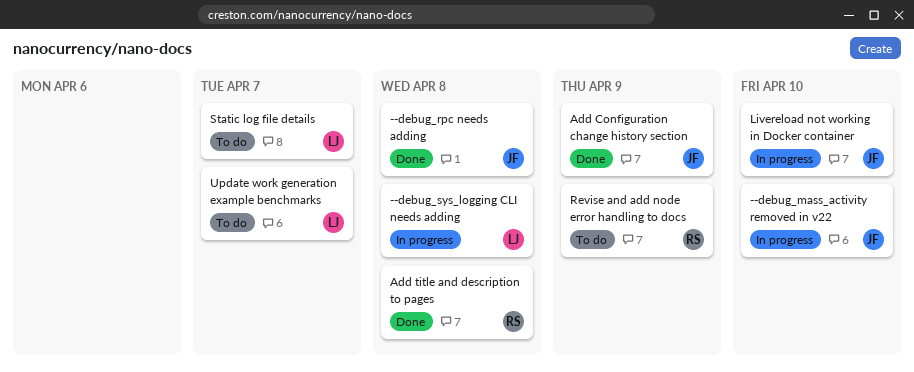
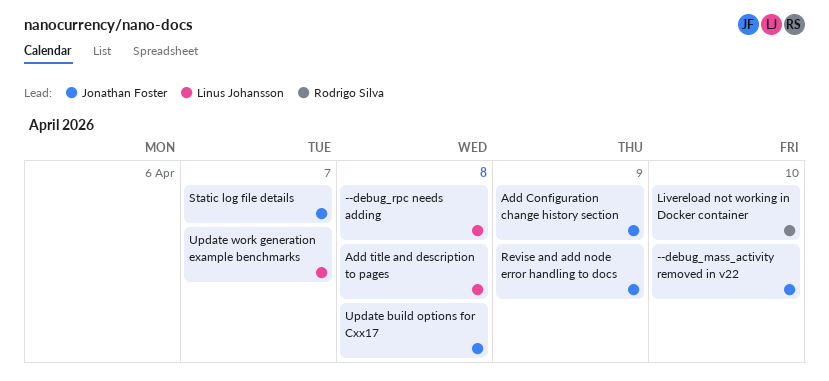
--debug_rpc needs adding, owner: Jonathan Foster -> Linus Johansson
--debug_sys_logging CLI needs adding: present -> none
Add title and description to pages, owner: Rodrigo Silva -> Linus Johansson
Livereload not working in Docker container, owner: Jonathan Foster -> Rodrigo Silva
Revise and add node error handling to docs, owner: Rodrigo Silva -> Jonathan Foster
Static log file details, owner: Linus Johansson -> Jonathan Foster
Update build options for Cxx17: none -> present

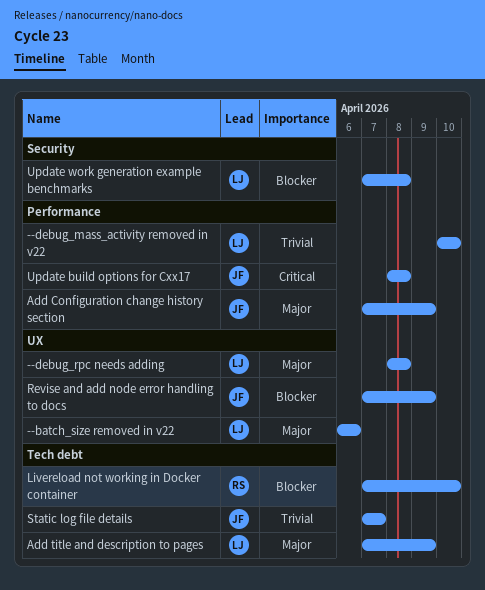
--batch_size removed in v22: none -> present
--debug_mass_activity removed in v22, owner: Jonathan Foster -> Linus Johansson
Add title and description to pages, due: Apr 8 -> Apr 9
Update work generation example benchmarks, due: Apr 7 -> Apr 8

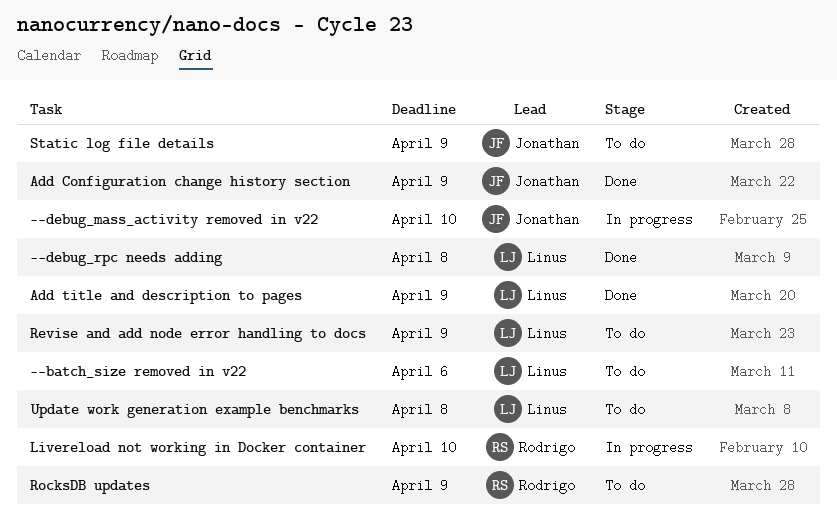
--debug_mass_activity removed in v22, owner: Linus -> Jonathan
Revise and add node error handling to docs, owner: Jonathan -> Linus
RocksDB updates: none -> present
Static log file details, due: Apr 7 -> Apr 9
Update build options for Cxx17: present -> none

